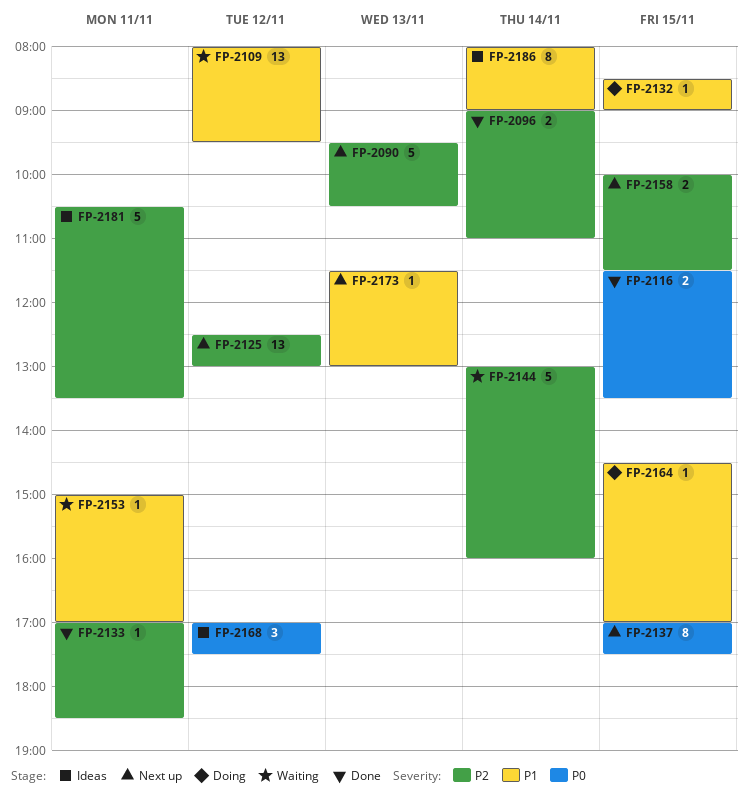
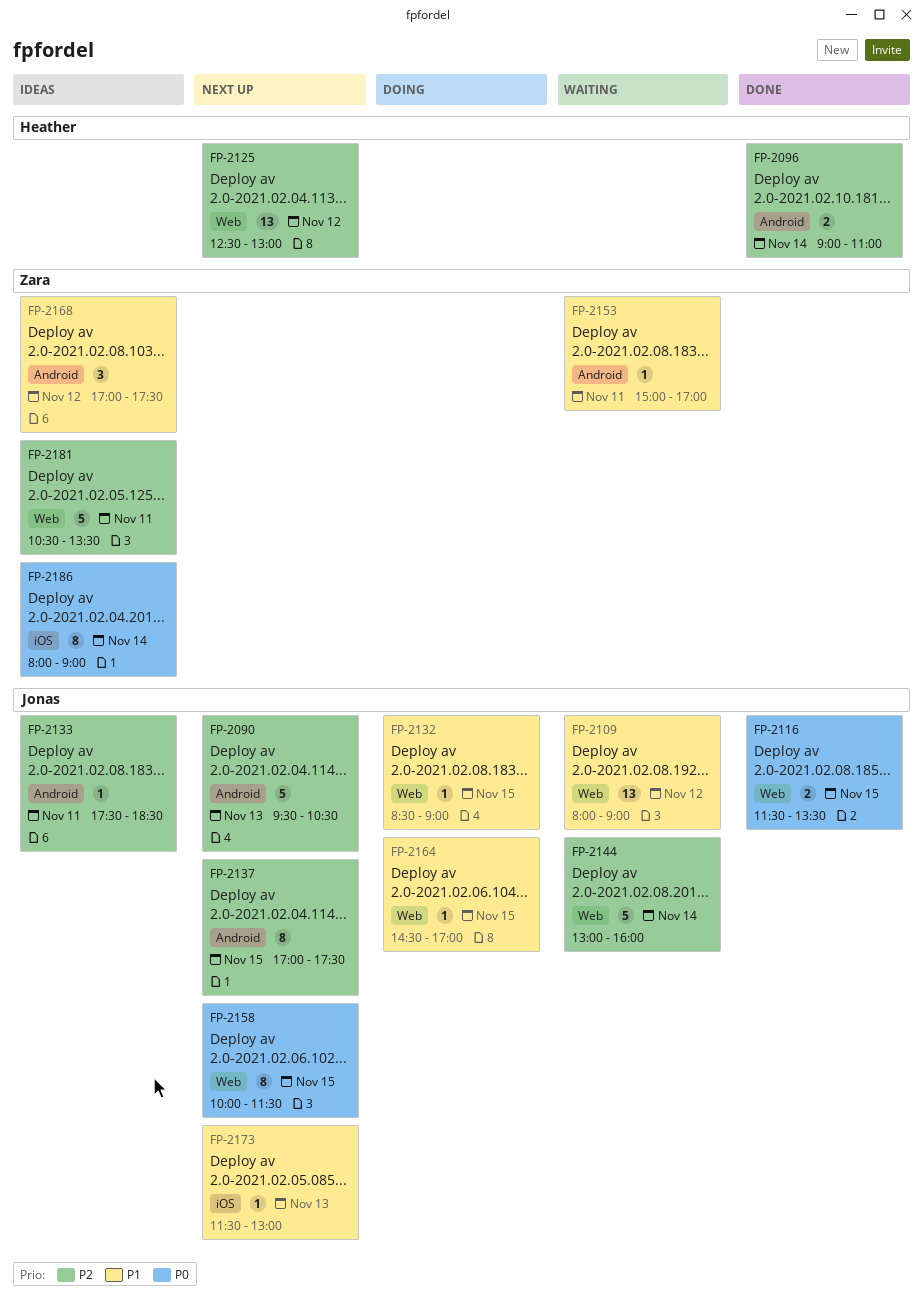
FP-2109, ends: 09:30 -> 09:00
FP-2133, status: Done -> Ideas
FP-2133, begins: 17:00 -> 17:30
FP-2137, priority: P0 -> P2
FP-2158, priority: P2 -> P0
FP-2158, estimate: 2 -> 8
FP-2168, priority: P0 -> P1
FP-2186, priority: P1 -> P0

